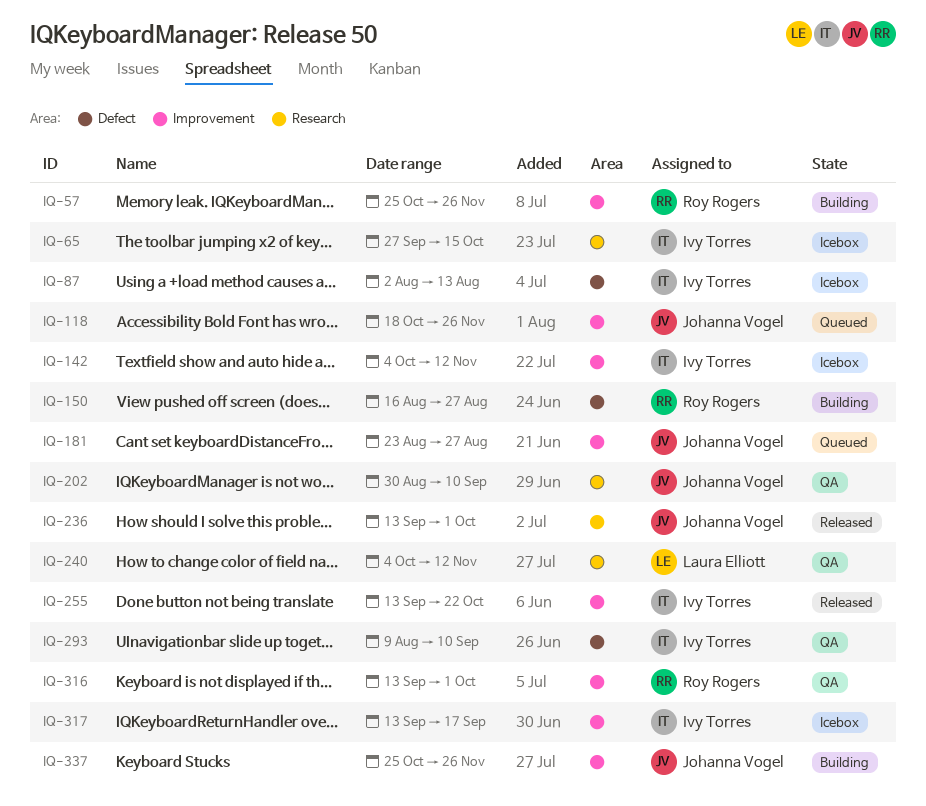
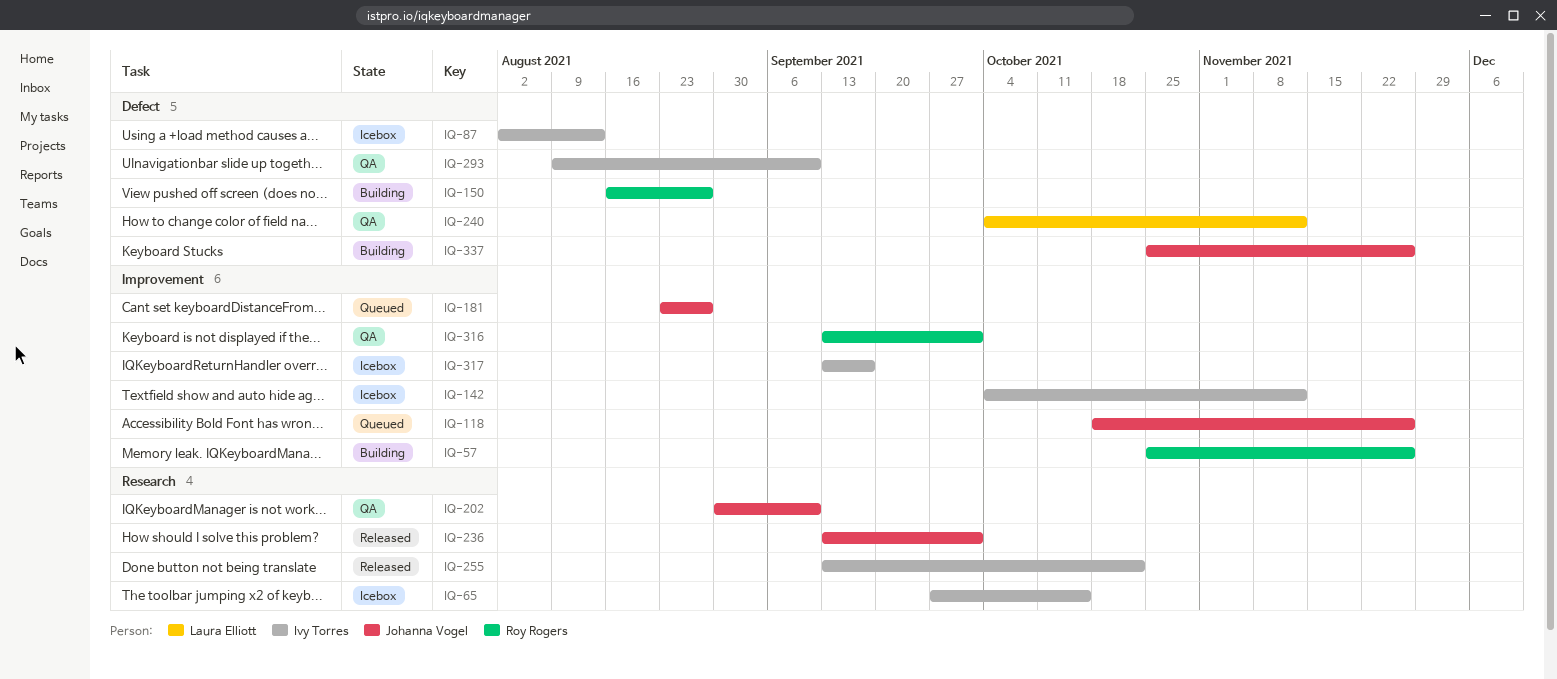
IQ-240, label: Research -> Defect
IQ-255, label: Improvement -> Research
IQ-337, label: Improvement -> Defect

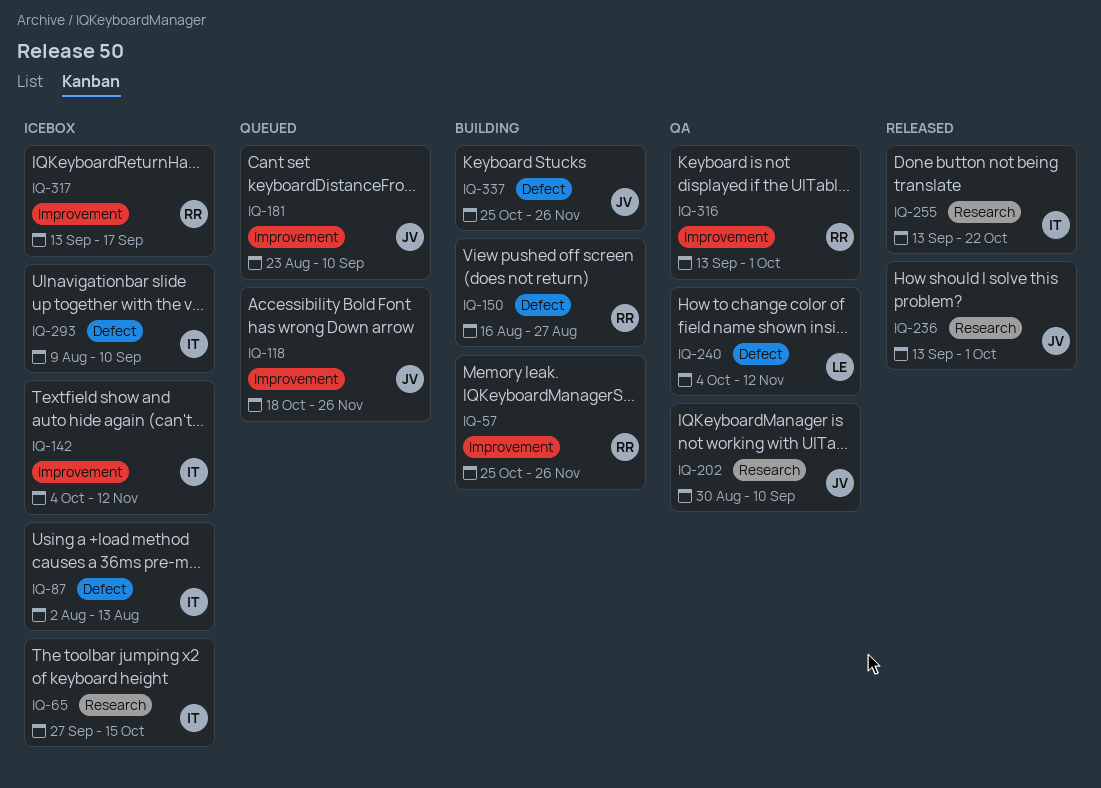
IQ-181, due: Aug 27 -> Sep 10
IQ-293, status: QA -> Icebox
IQ-317, owner: Ivy Torres -> Roy Rogers

